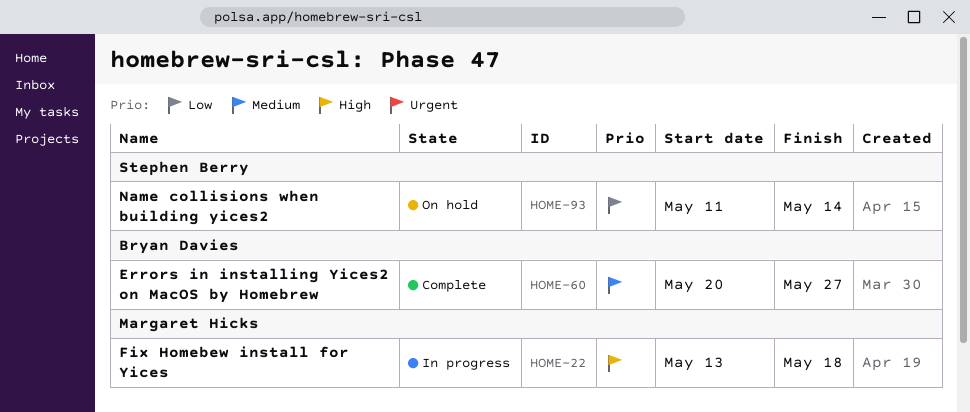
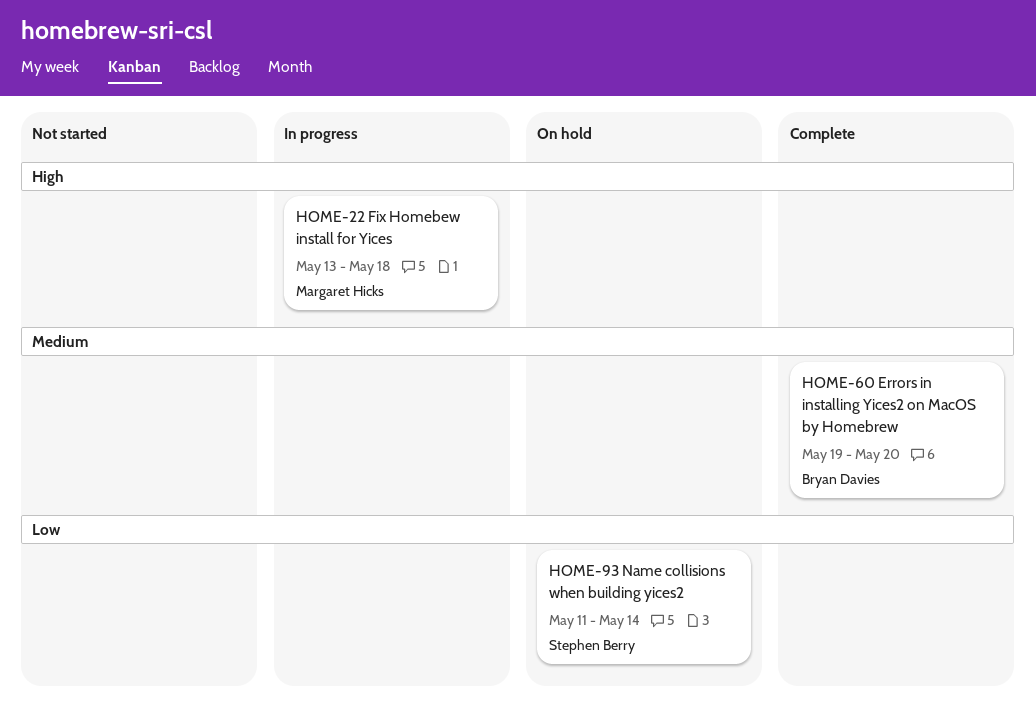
HOME-60, start: May 20 -> May 19
HOME-60, due: May 27 -> May 20

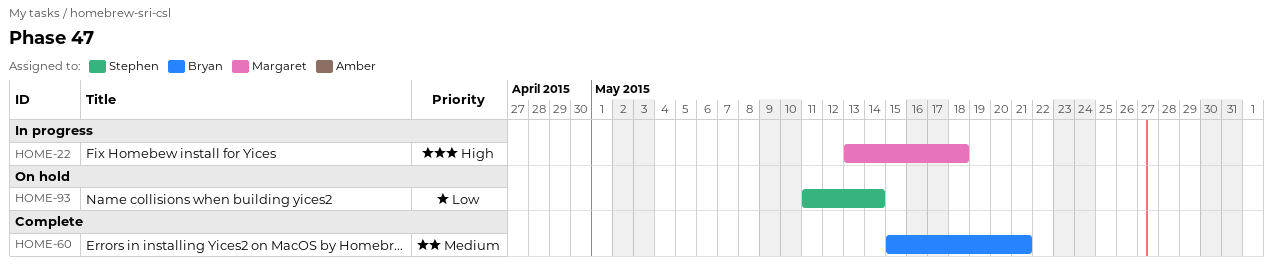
HOME-60, start: May 19 -> May 15
HOME-60, due: May 20 -> May 21

